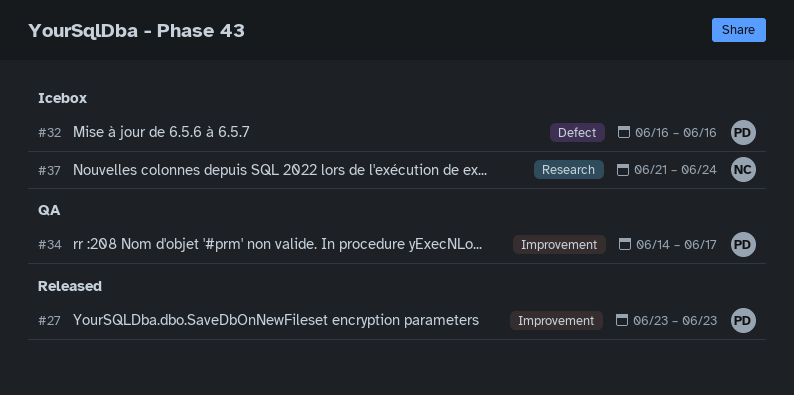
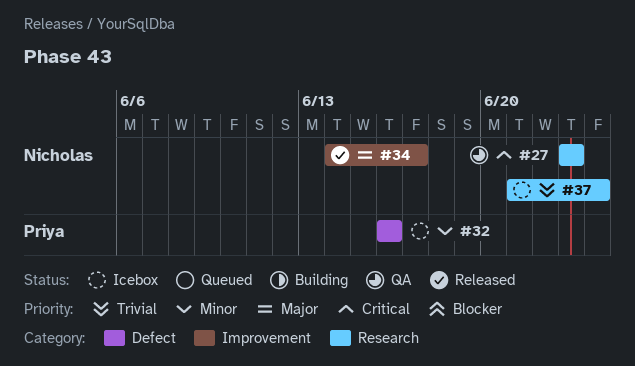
#27, status: Released -> QA
#27, owner: Priya -> Nicholas
#27, label: Improvement -> Research
#34, status: QA -> Released
#34, owner: Priya -> Nicholas

